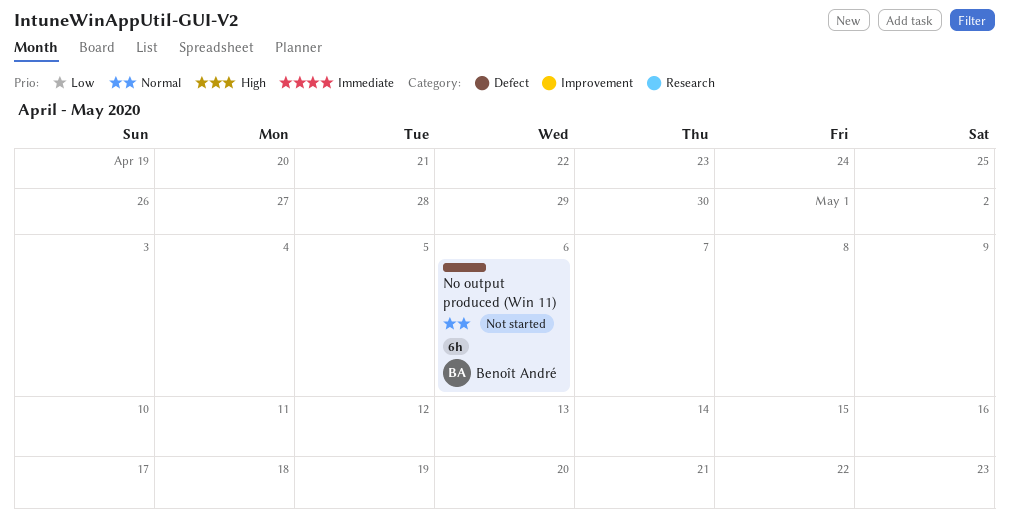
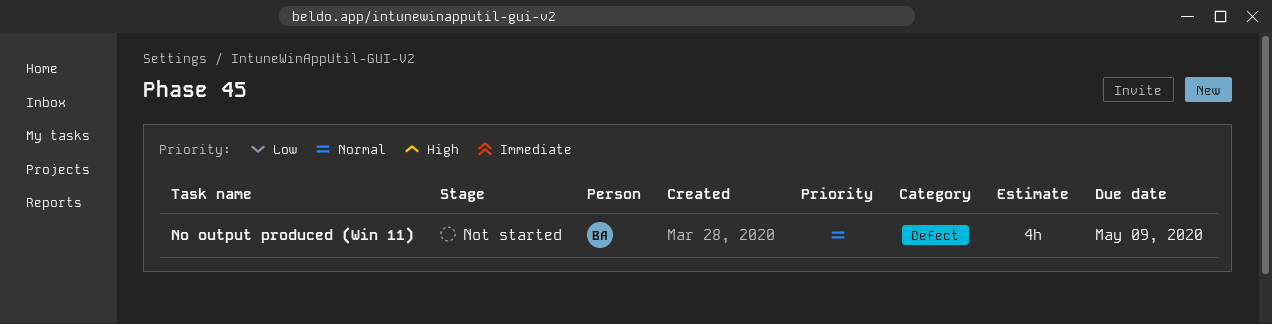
No output produced (Win 11), estimate: 6h -> 4h
No output produced (Win 11), due: May 6 -> May 9

